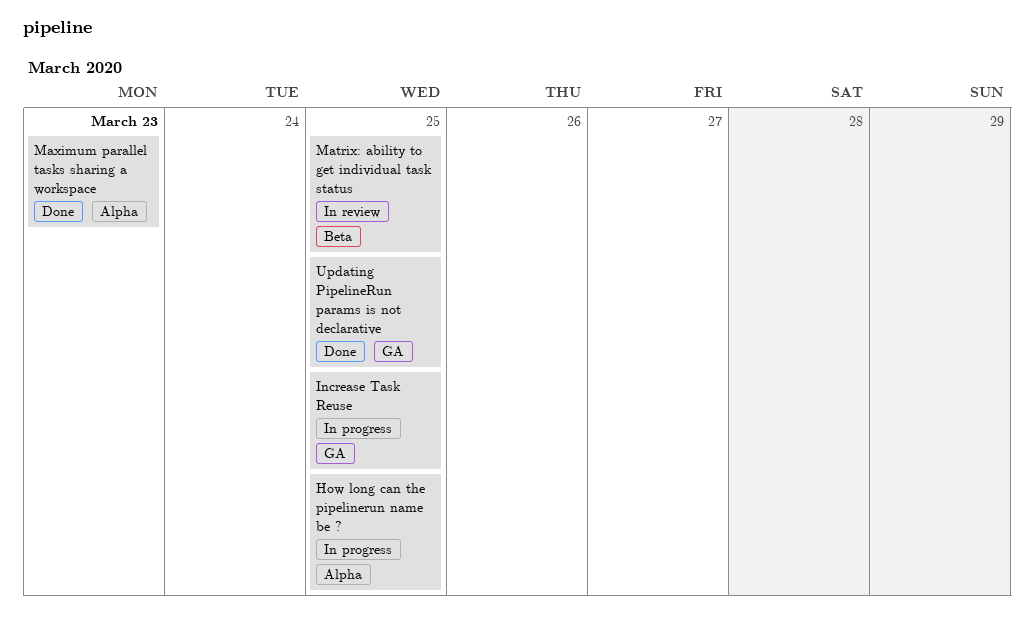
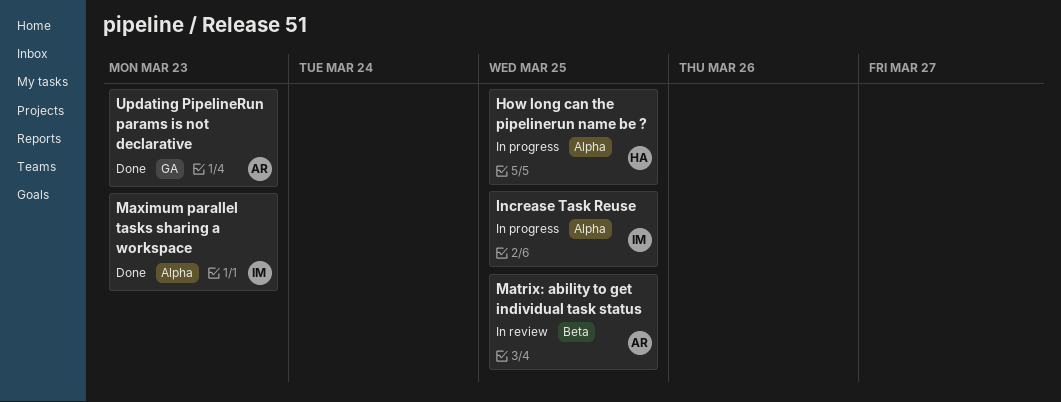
Increase Task Reuse, label: GA -> Alpha
Updating PipelineRun params is not declarative, due: Mar 25 -> Mar 23

